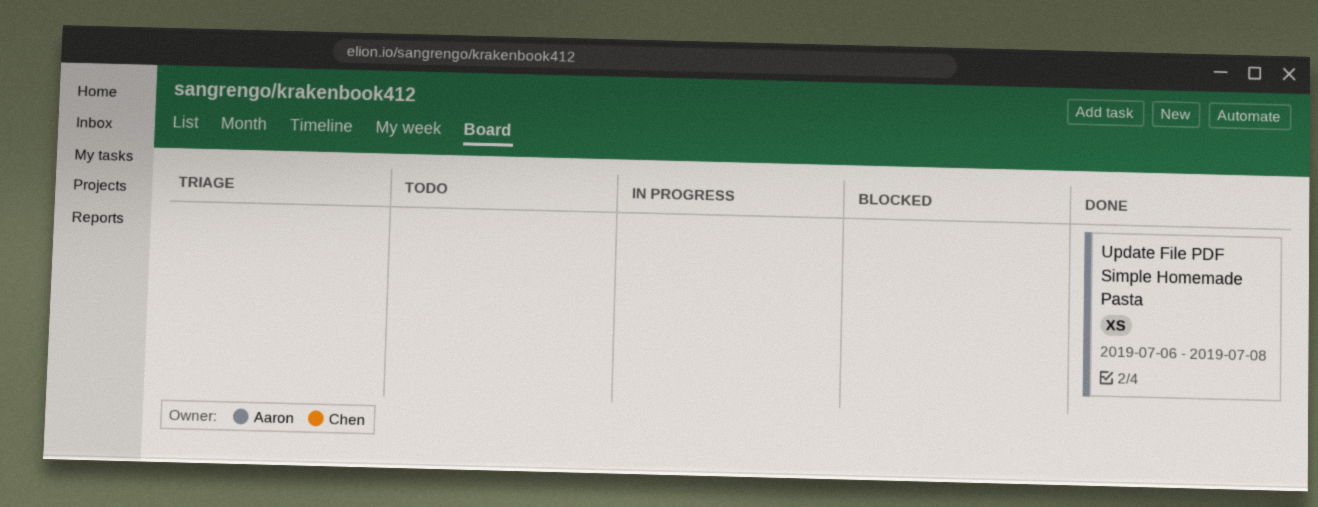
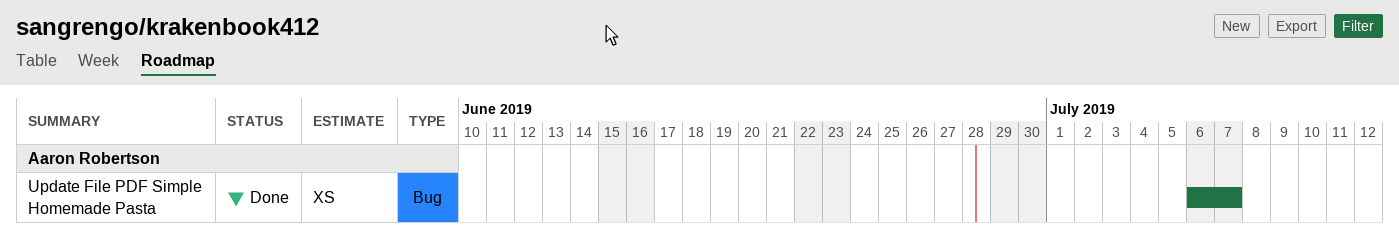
Update File PDF Simple Homemade Pasta, due: Jul 8 -> Jul 7

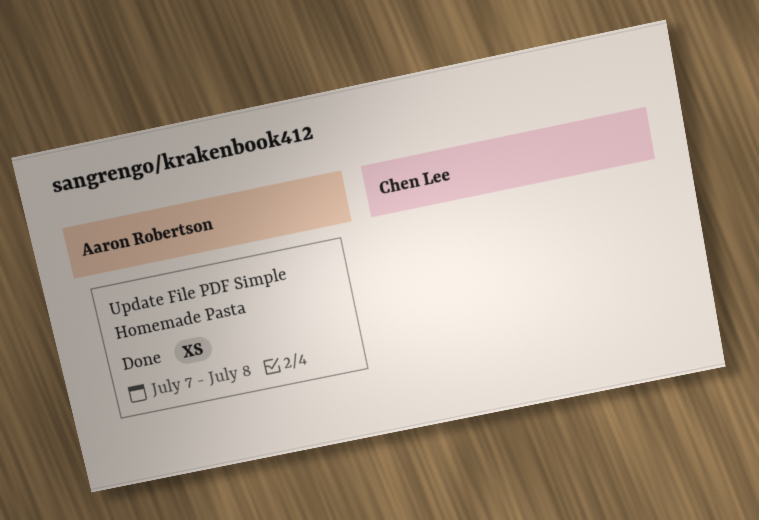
Update File PDF Simple Homemade Pasta, start: Jul 6 -> Jul 7
Update File PDF Simple Homemade Pasta, due: Jul 7 -> Jul 8

